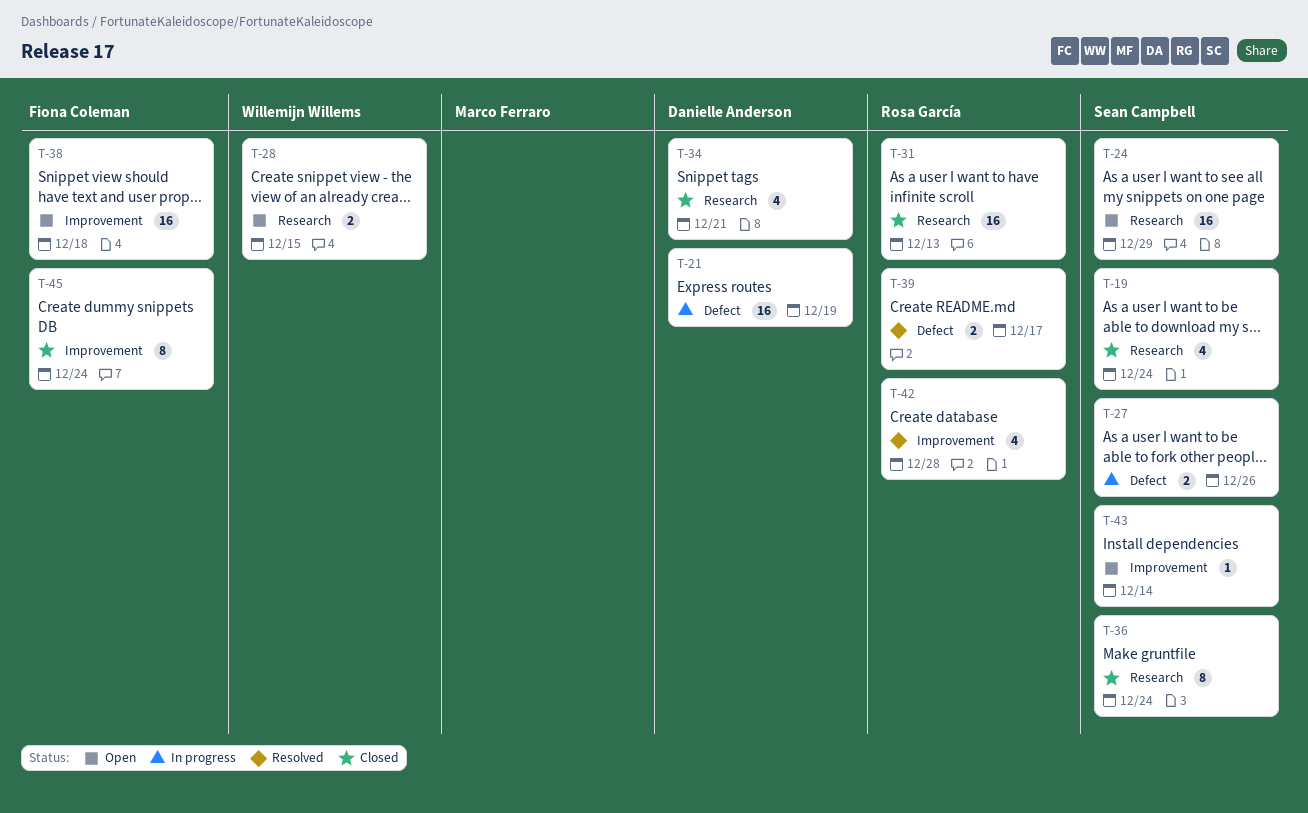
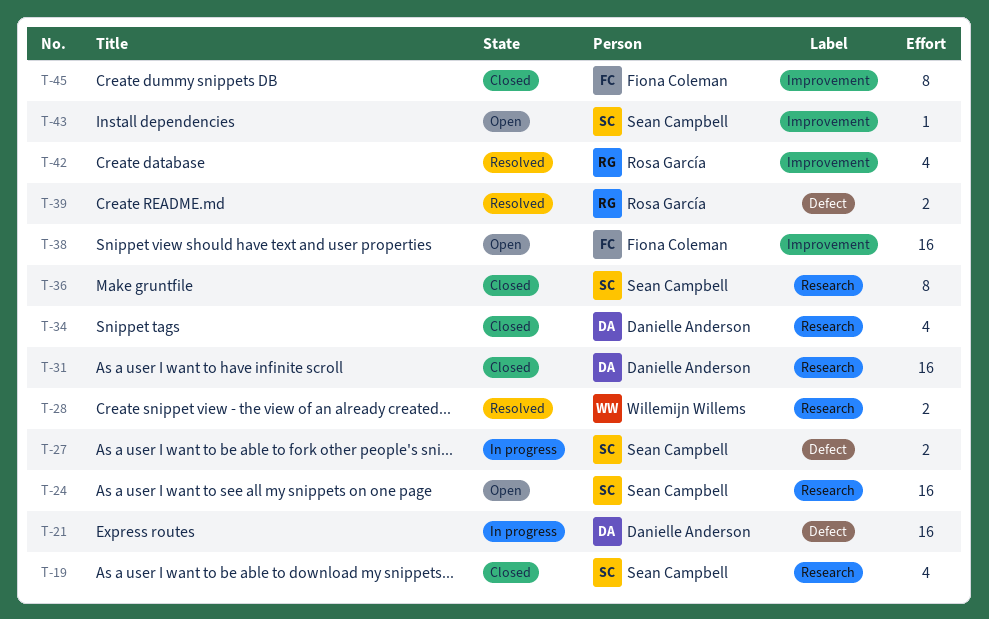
T-28, status: Open -> Resolved
T-31, owner: Rosa García -> Danielle Anderson

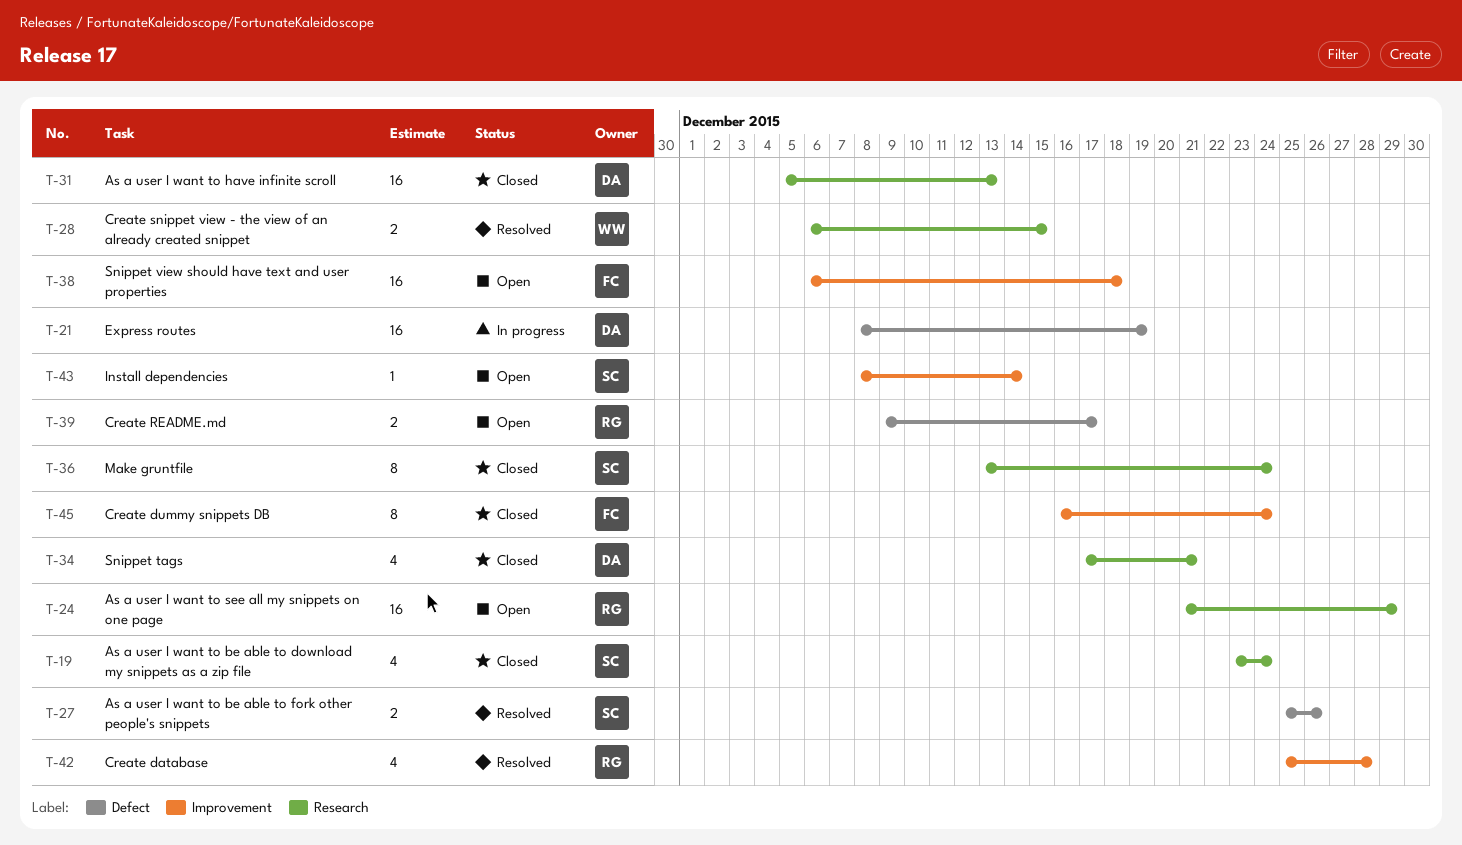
T-24, owner: Sean Campbell -> Rosa García
T-27, status: In progress -> Resolved
T-39, status: Resolved -> Open

